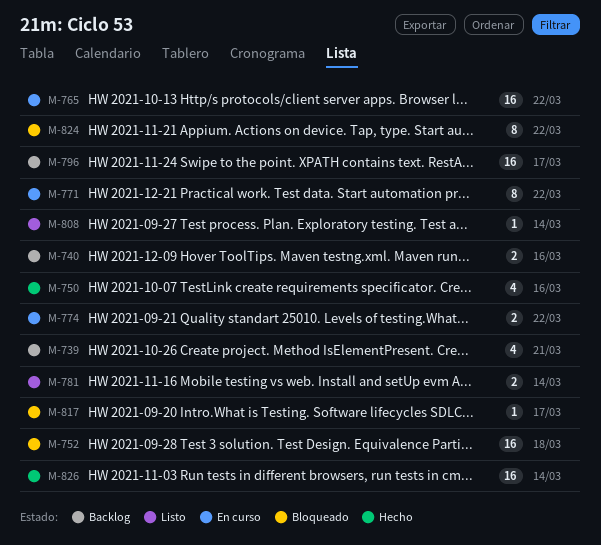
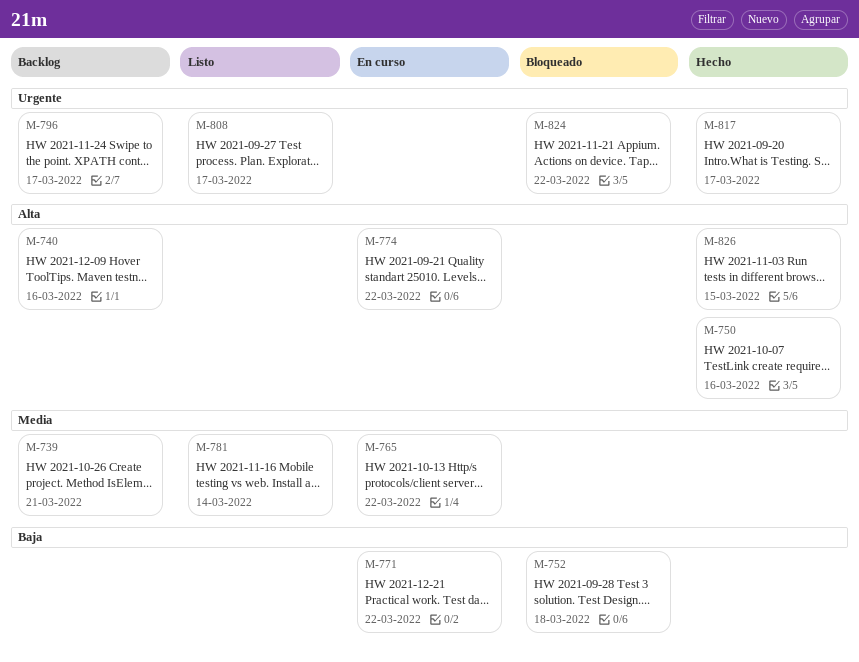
M-808, due: Mar 14 -> Mar 17
M-817, status: Bloqueado -> Hecho
M-826, due: Mar 14 -> Mar 15

